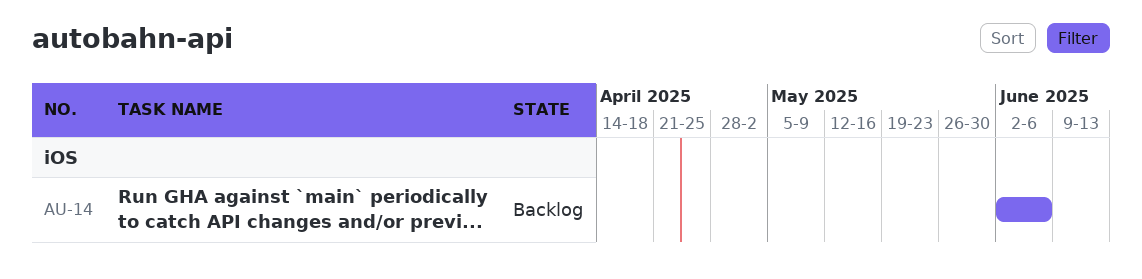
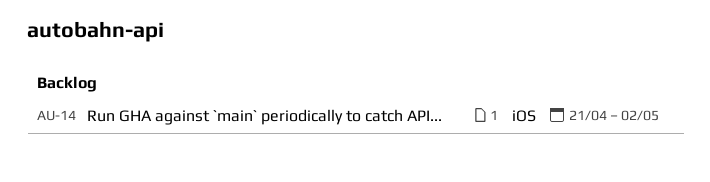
AU-14, start: Jun 2 -> Apr 21
AU-14, due: Jun 6 -> May 2

